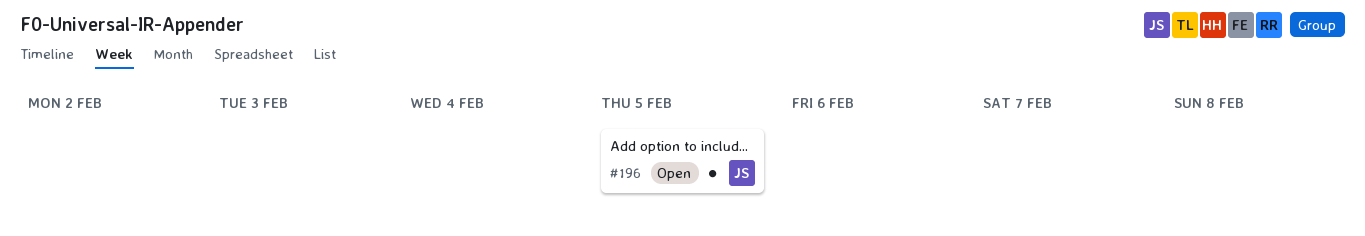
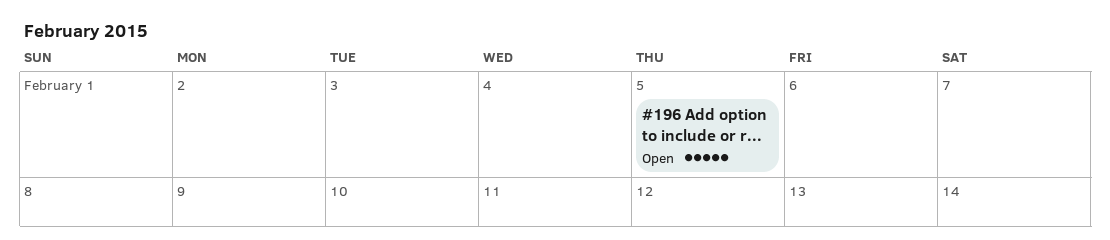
#196, estimate: 1 -> 5

